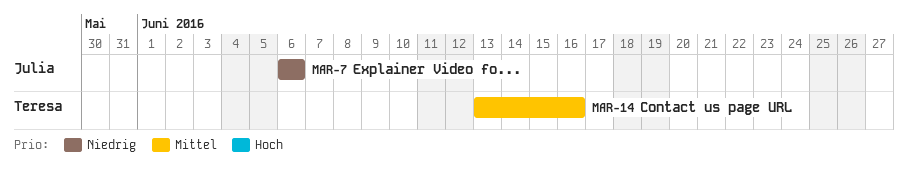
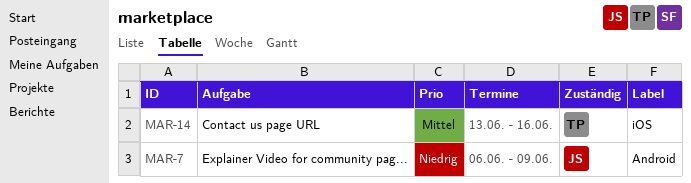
MAR-7, due: Jun 6 -> Jun 9

